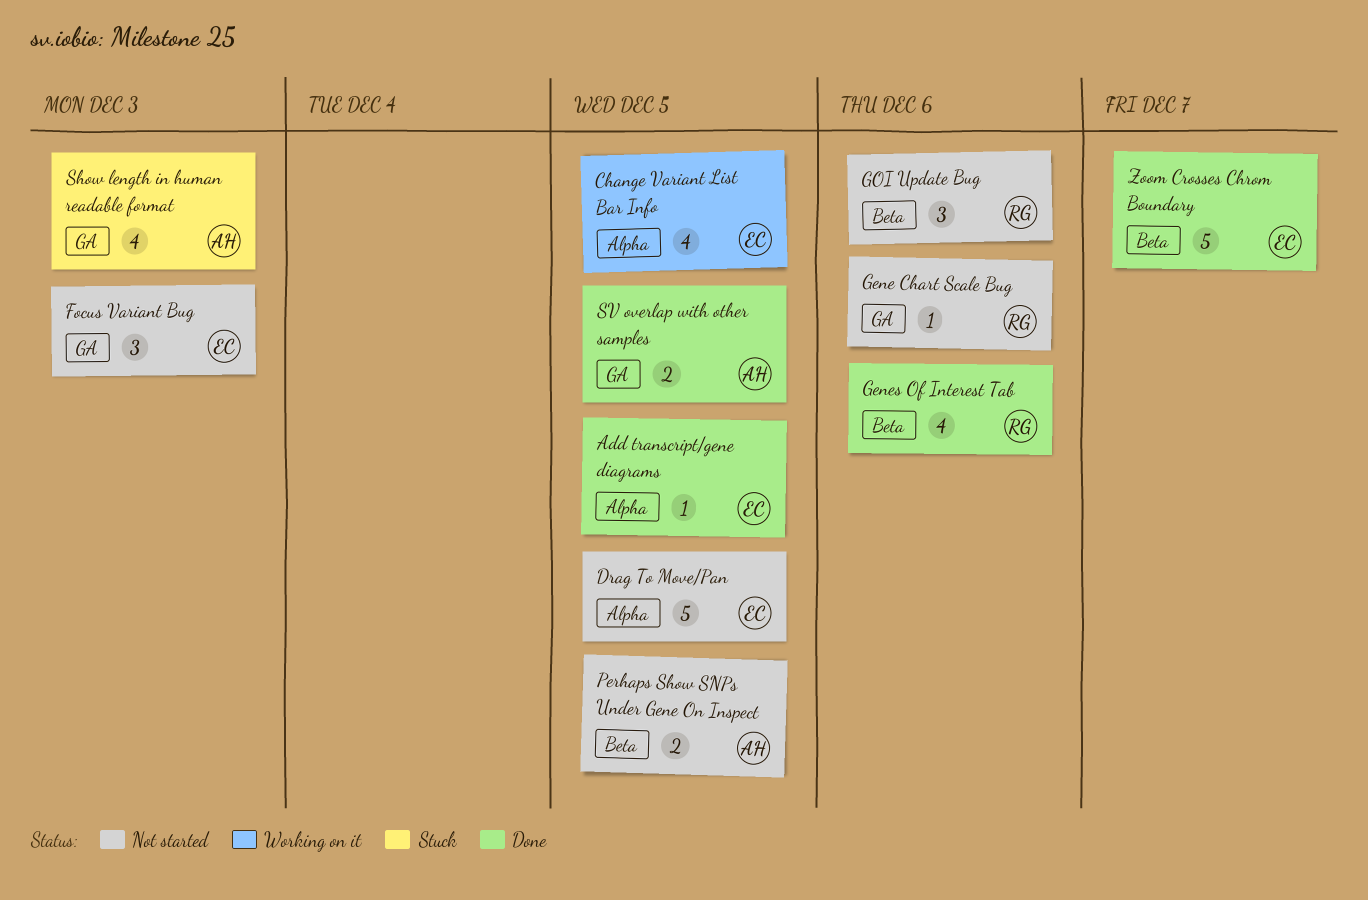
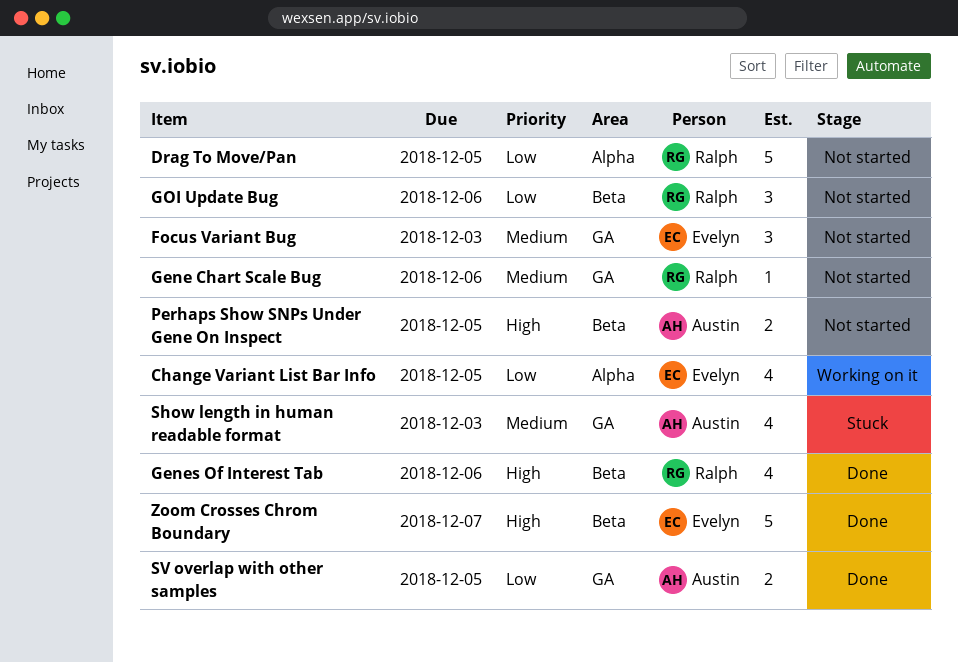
Add transcript/gene diagrams: present -> none
Drag To Move/Pan, owner: Evelyn -> Ralph

